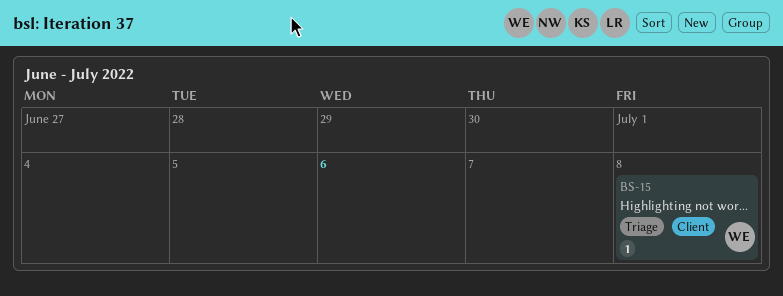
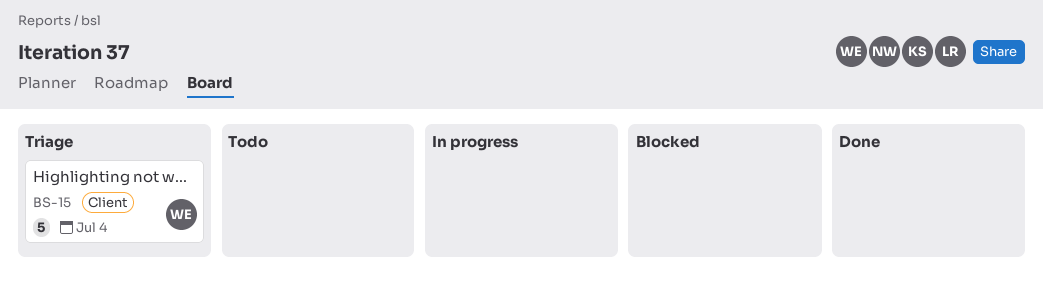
BS-15, estimate: 1 -> 5
BS-15, due: Jul 8 -> Jul 4

